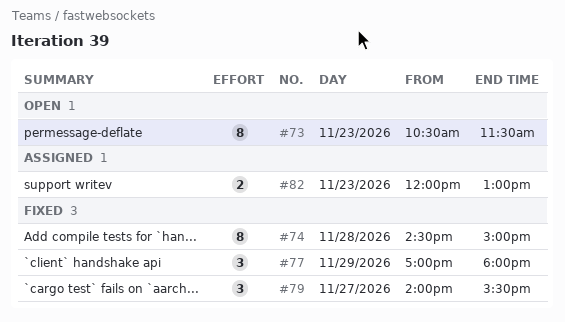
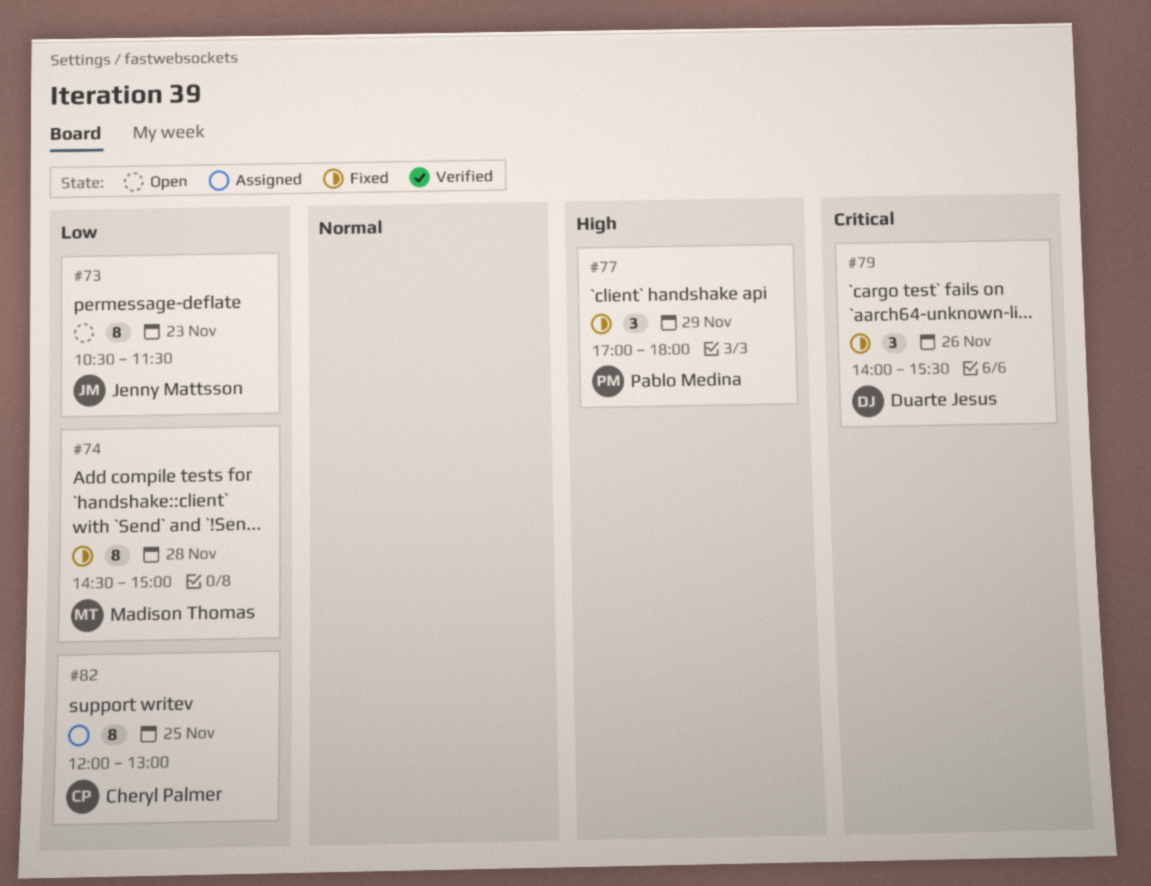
#79, day: Nov 27 -> Nov 26
#82, estimate: 2 -> 8
#82, day: Nov 23 -> Nov 25

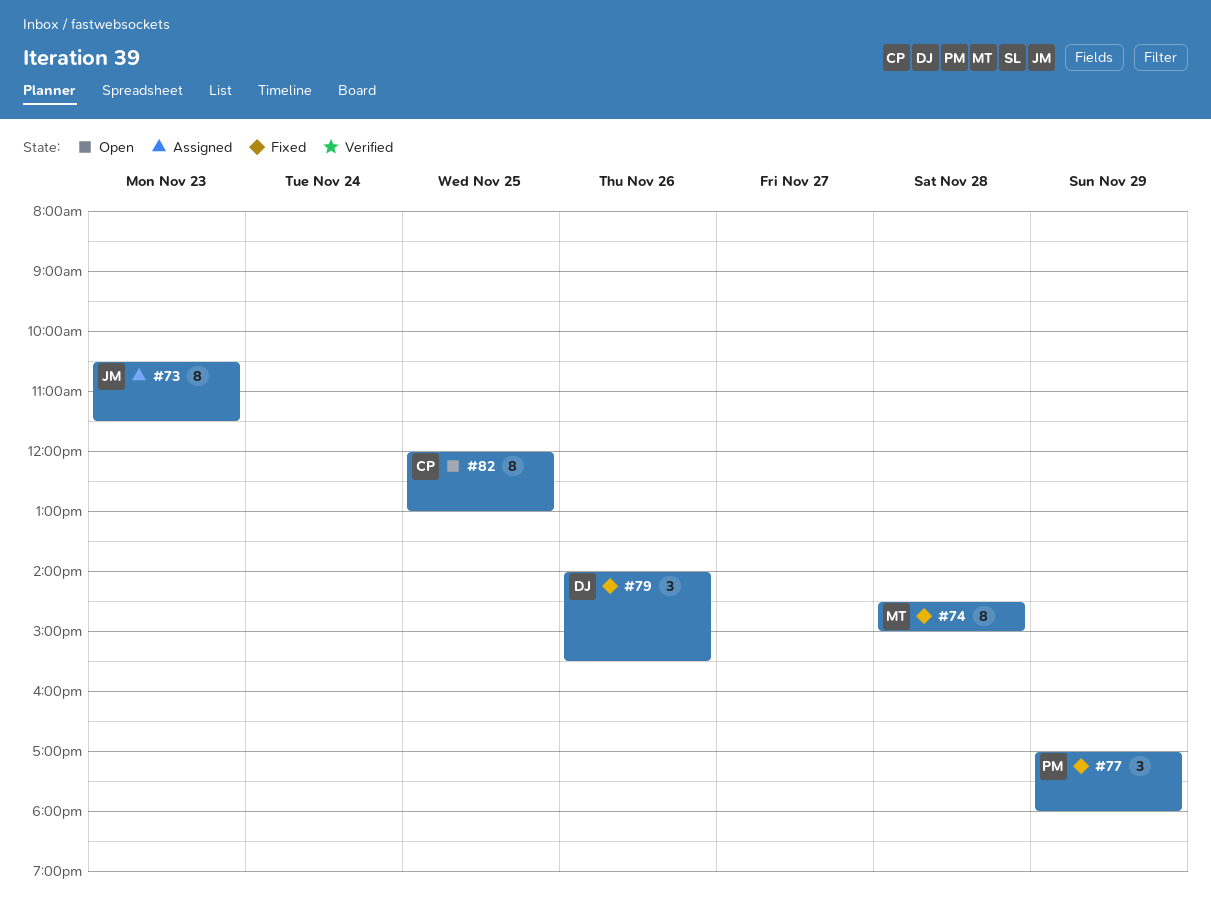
#73, status: Open -> Assigned
#82, status: Assigned -> Open

